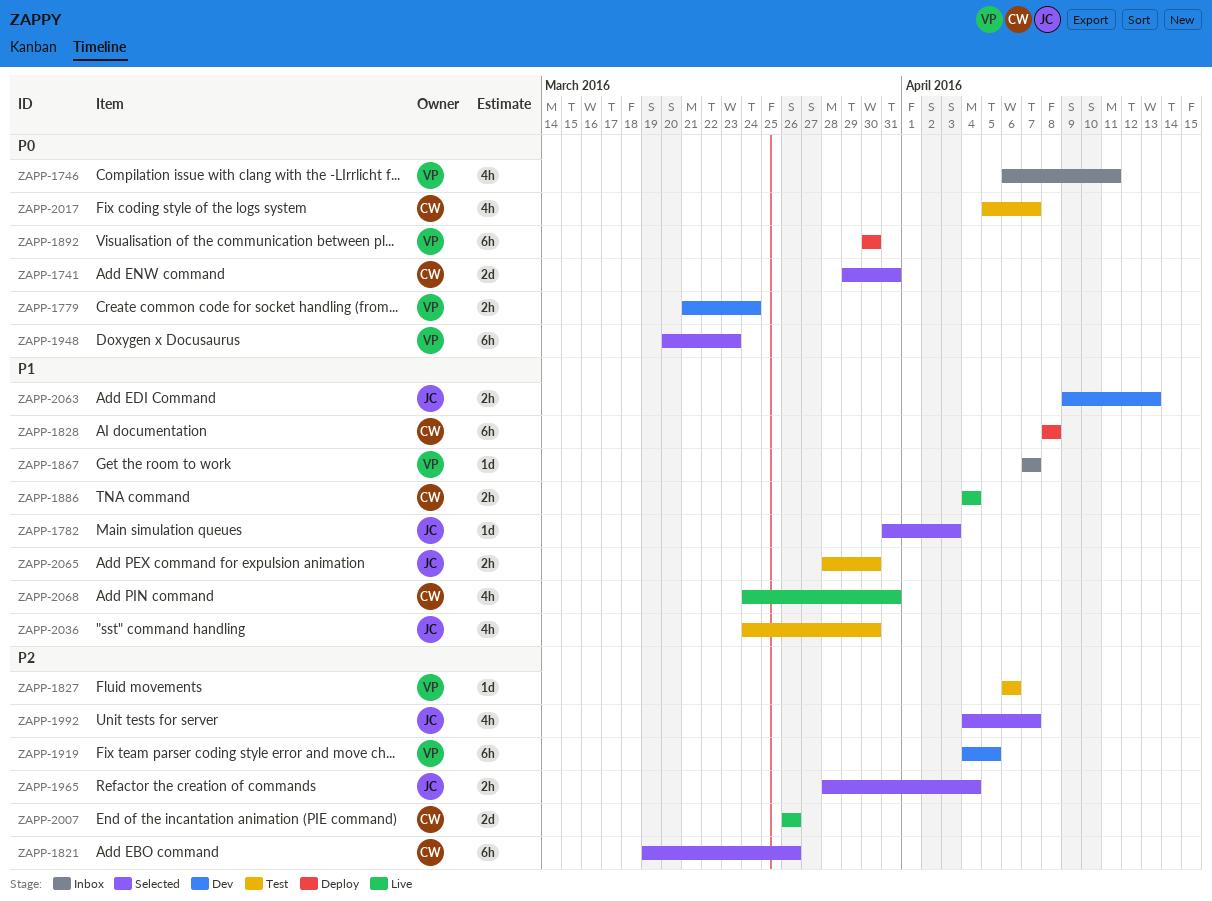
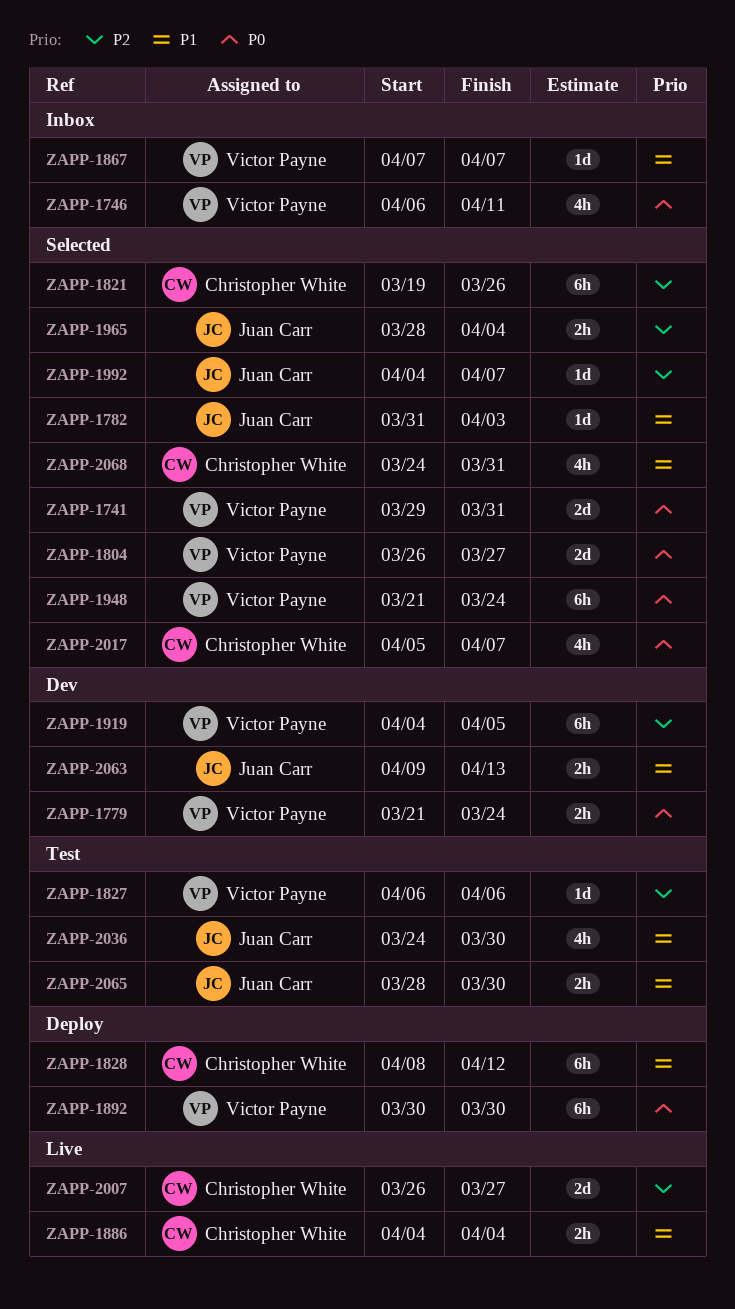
ZAPP-1741, owner: Christopher White -> Victor Payne
ZAPP-1804: none -> present
ZAPP-1828, due: Apr 8 -> Apr 12
ZAPP-1948, start: Mar 20 -> Mar 21
ZAPP-1948, due: Mar 23 -> Mar 24
ZAPP-1992, estimate: 4h -> 1d
ZAPP-2007, due: Mar 26 -> Mar 27
ZAPP-2017, status: Test -> Selected
ZAPP-2068, status: Live -> Selected

